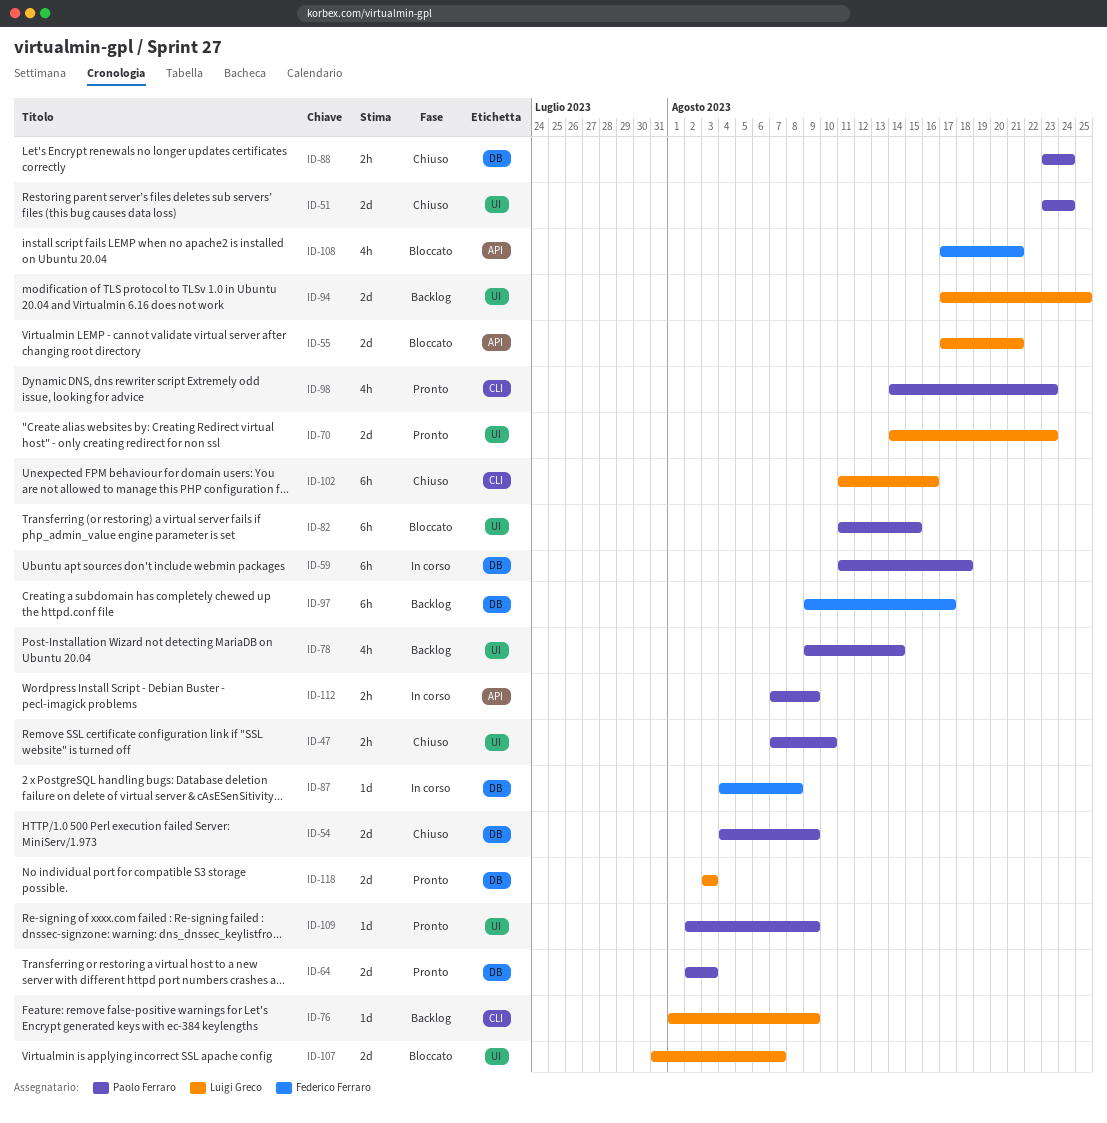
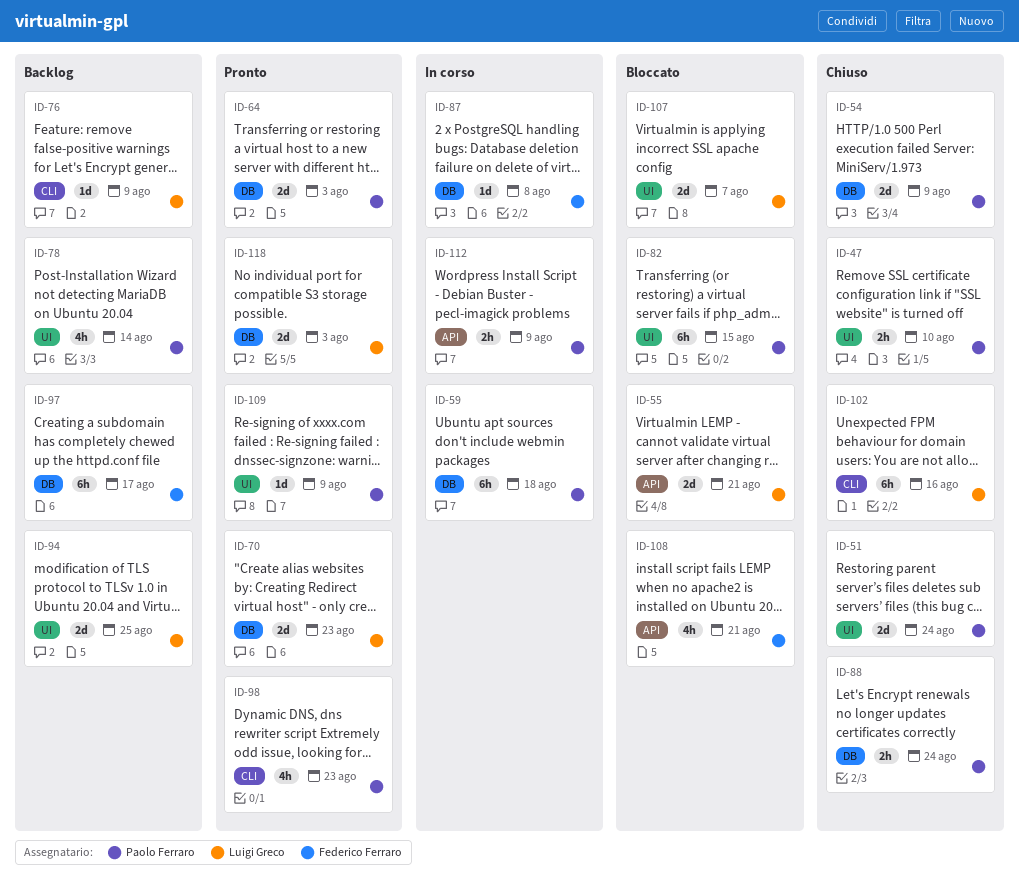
ID-70, label: UI -> DB

